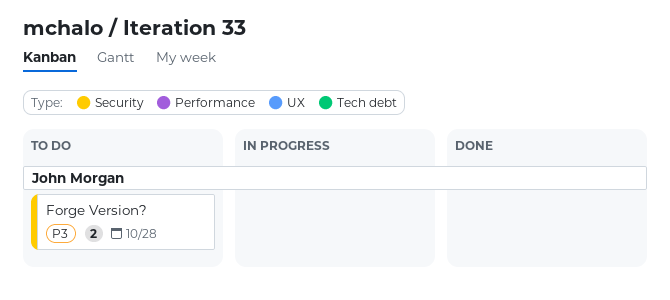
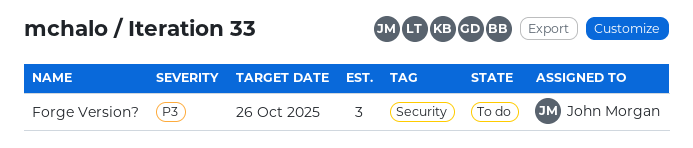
Forge Version?, estimate: 2 -> 3
Forge Version?, due: Oct 28 -> Oct 26

